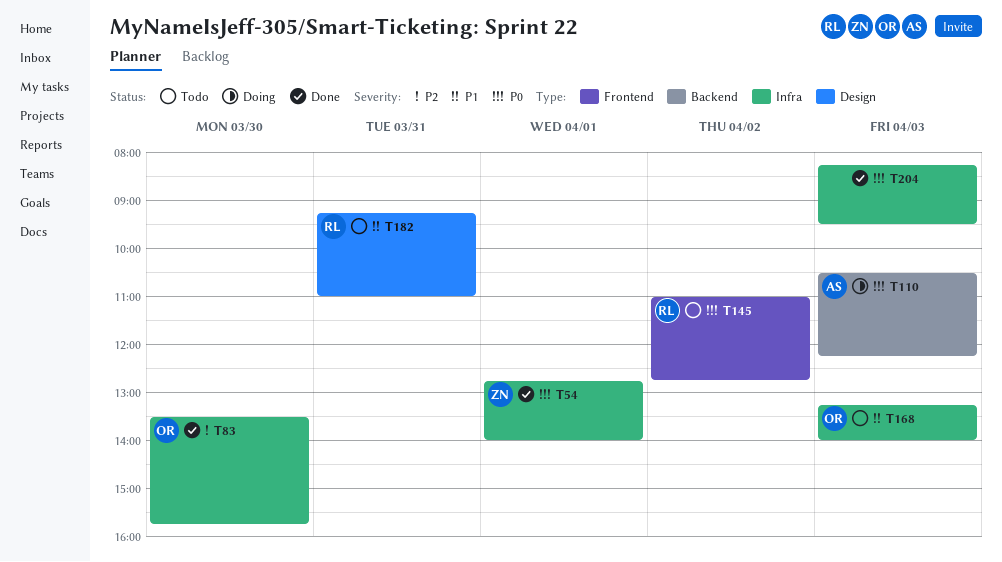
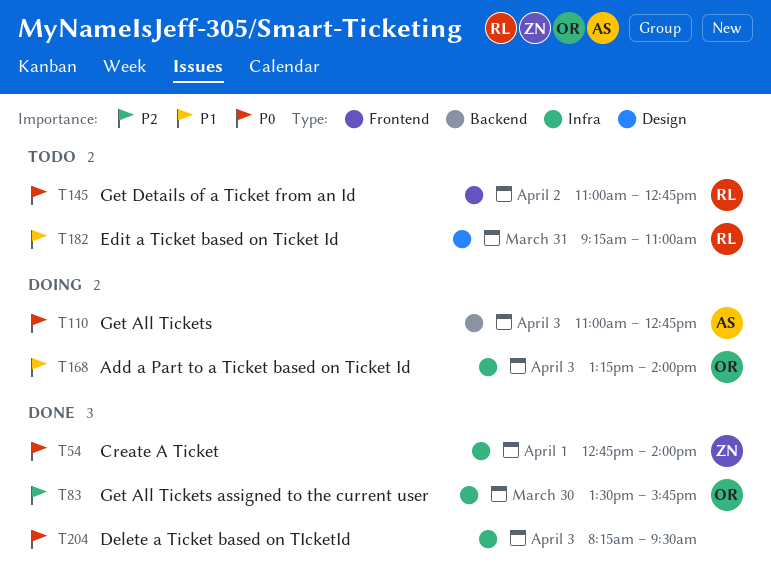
T110, begins: 10:30 -> 11:00
T110, ends: 12:15 -> 12:45
T168, status: Todo -> Doing

